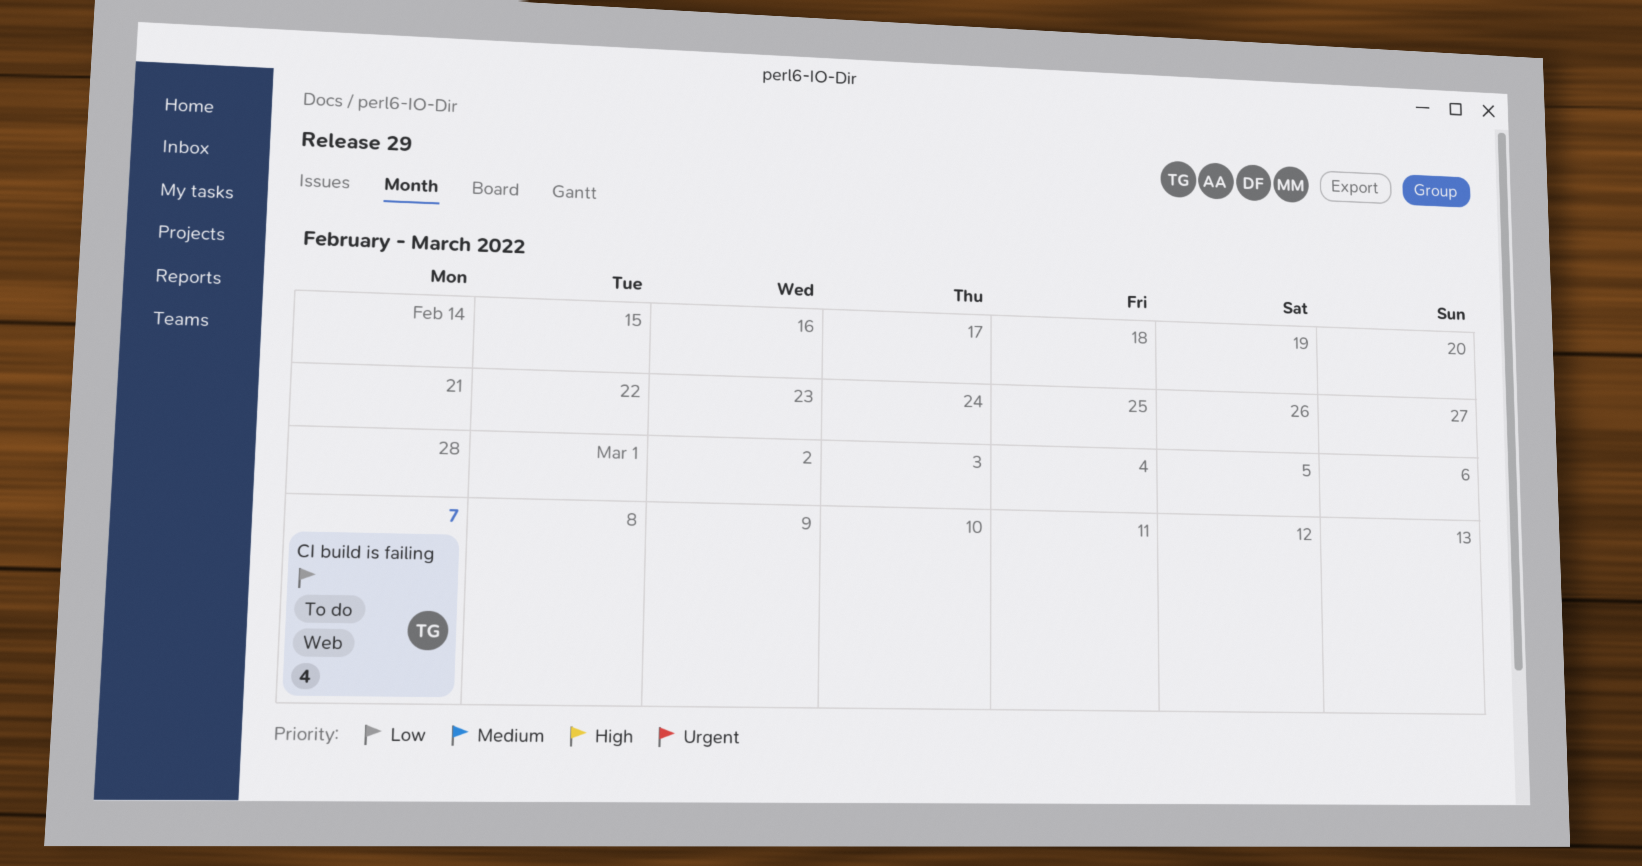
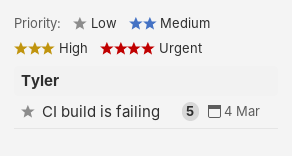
CI build is failing, estimate: 4 -> 5
CI build is failing, due: Mar 7 -> Mar 4

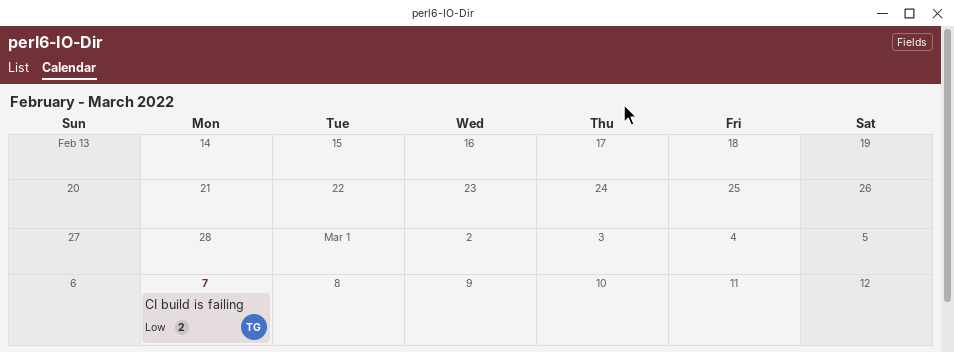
CI build is failing, estimate: 5 -> 2
CI build is failing, due: Mar 4 -> Mar 7

